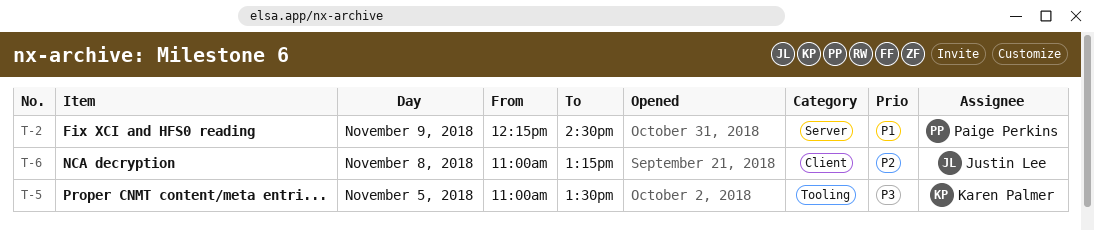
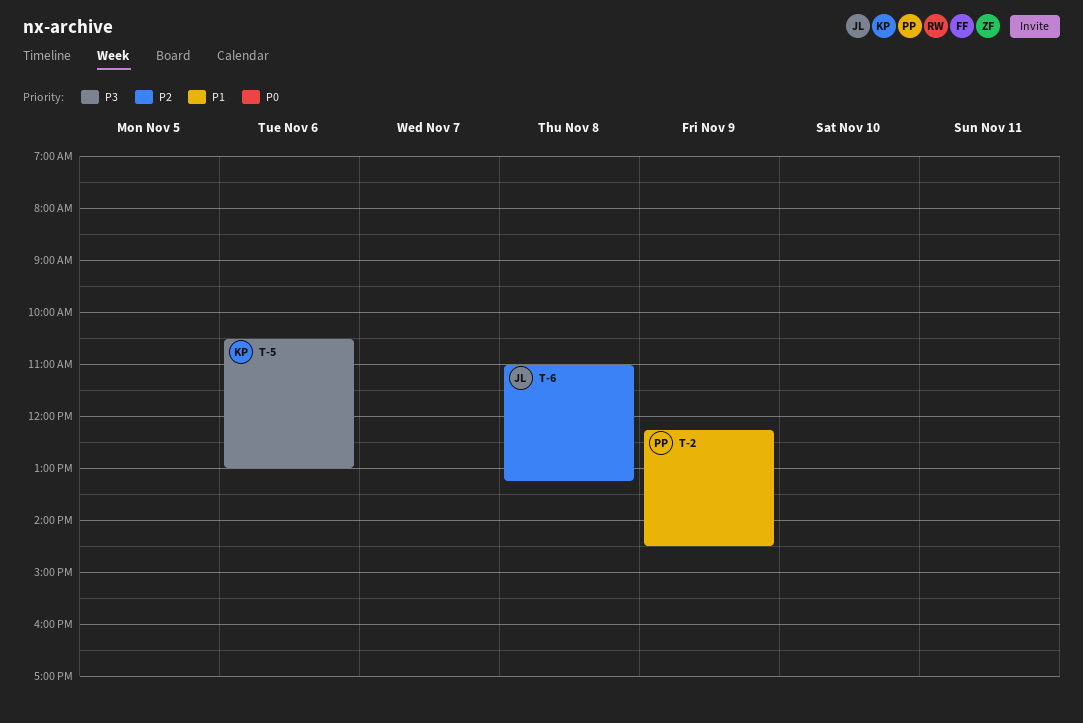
T-5, day: Nov 5 -> Nov 6
T-5, begins: 11:00 -> 10:30
T-5, ends: 13:30 -> 13:00

